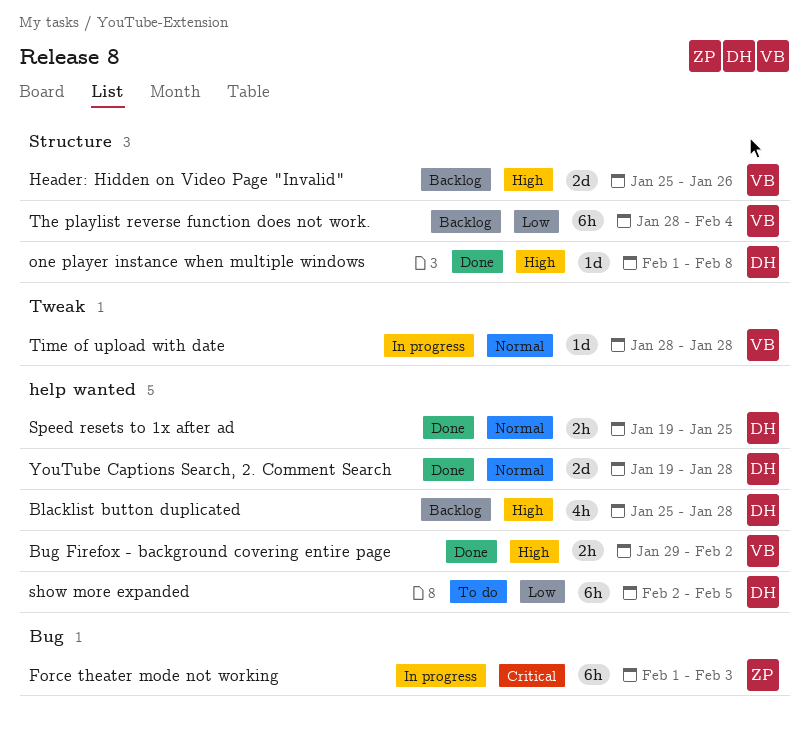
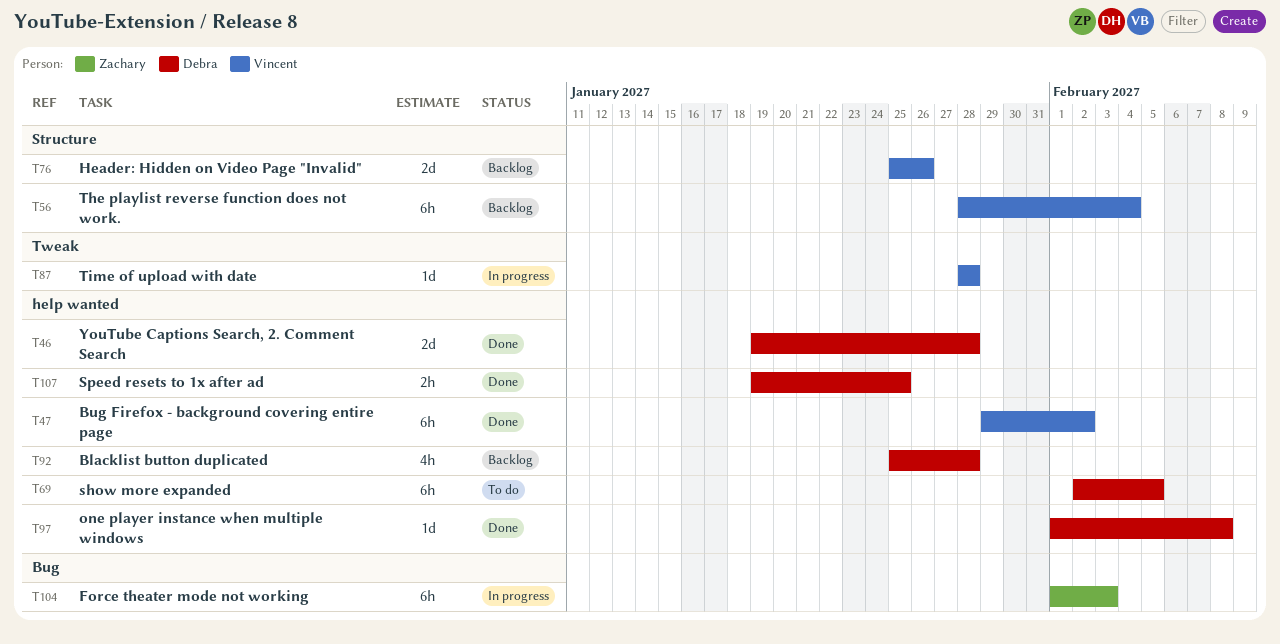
Bug Firefox - background covering entire page, estimate: 2h -> 6h
one player instance when multiple windows, label: Structure -> help wanted

